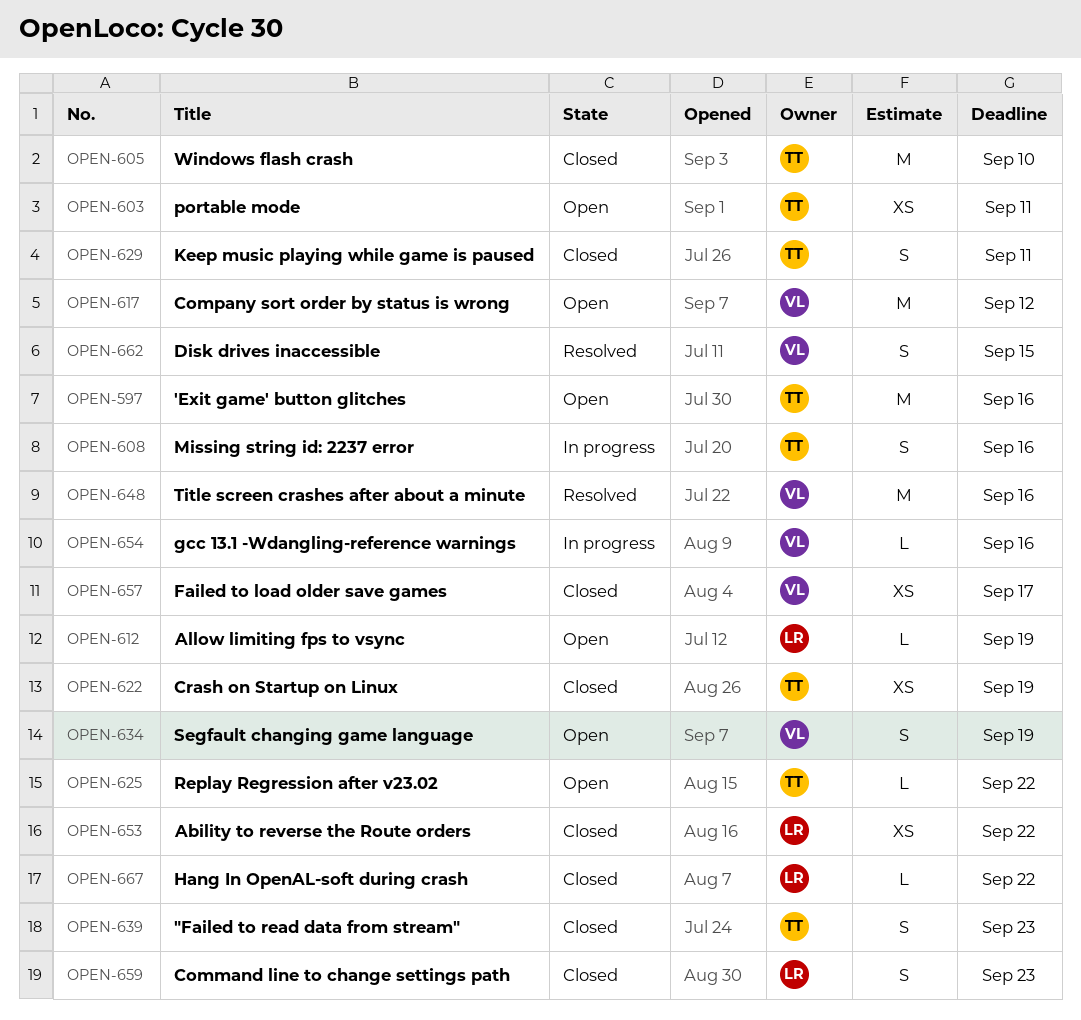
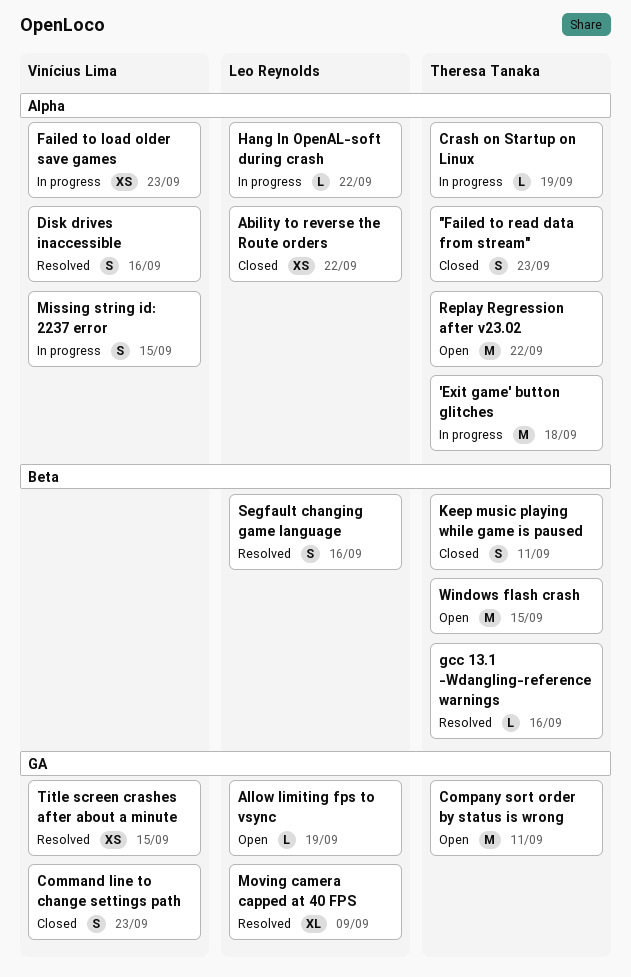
'Exit game' button glitches, status: Open -> In progress
'Exit game' button glitches, due: Sep 16 -> Sep 18
Command line to change settings path, owner: Leo Reynolds -> Vinícius Lima
Company sort order by status is wrong, owner: Vinícius Lima -> Theresa Tanaka
Company sort order by status is wrong, due: Sep 12 -> Sep 11
Crash on Startup on Linux, status: Closed -> In progress
Crash on Startup on Linux, estimate: XS -> L
Disk drives inaccessible, due: Sep 15 -> Sep 16
Failed to load older save games, status: Closed -> In progress
Failed to load older save games, due: Sep 17 -> Sep 23
gcc 13.1 -Wdangling-reference warnings, status: In progress -> Resolved
gcc 13.1 -Wdangling-reference warnings, owner: Vinícius Lima -> Theresa Tanaka
Hang In OpenAL-soft during crash, status: Closed -> In progress
Missing string id: 2237 error, owner: Theresa Tanaka -> Vinícius Lima
Missing string id: 2237 error, due: Sep 16 -> Sep 15
Moving camera capped at 40 FPS: none -> present
portable mode: present -> none
Replay Regression after v23.02, estimate: L -> M
Segfault changing game language, status: Open -> Resolved
Segfault changing game language, owner: Vinícius Lima -> Leo Reynolds
Segfault changing game language, due: Sep 19 -> Sep 16
Title screen crashes after about a minute, estimate: M -> XS
Title screen crashes after about a minute, due: Sep 16 -> Sep 15
Windows flash crash, status: Closed -> Open
Windows flash crash, due: Sep 10 -> Sep 15

